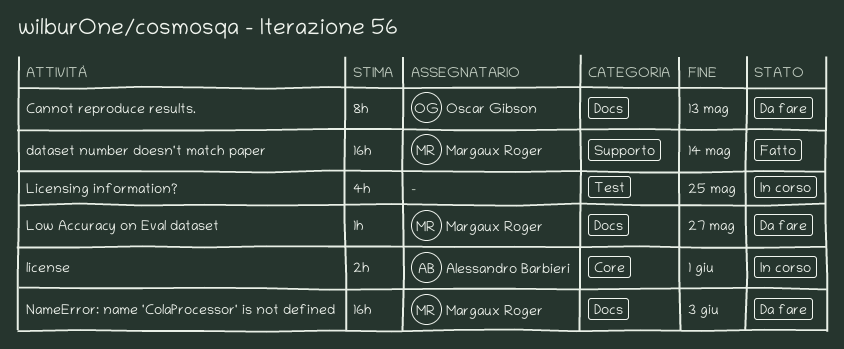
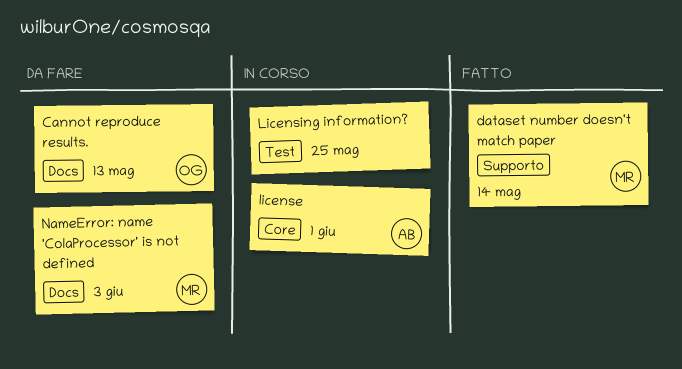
Low Accuracy on Eval dataset: present -> none

